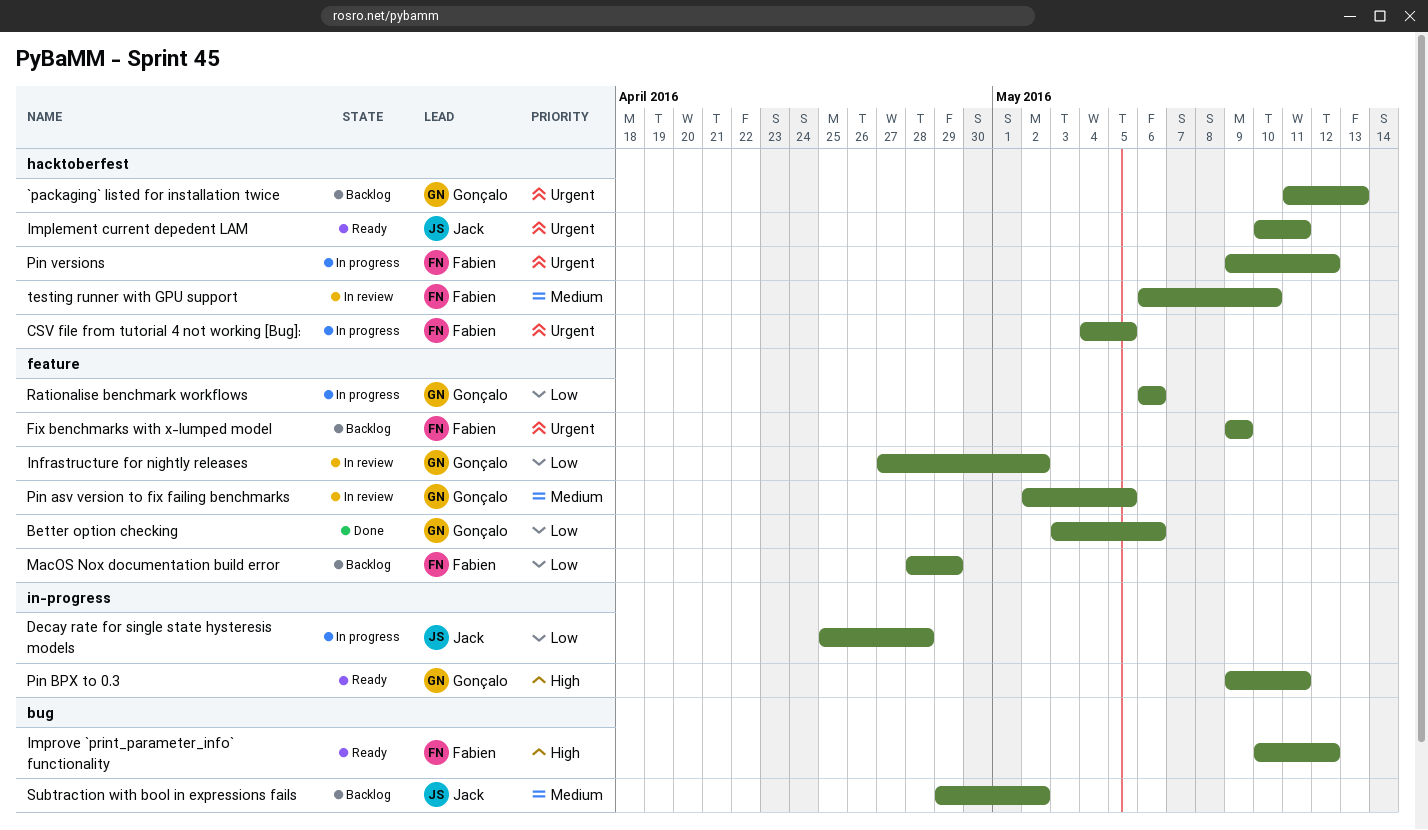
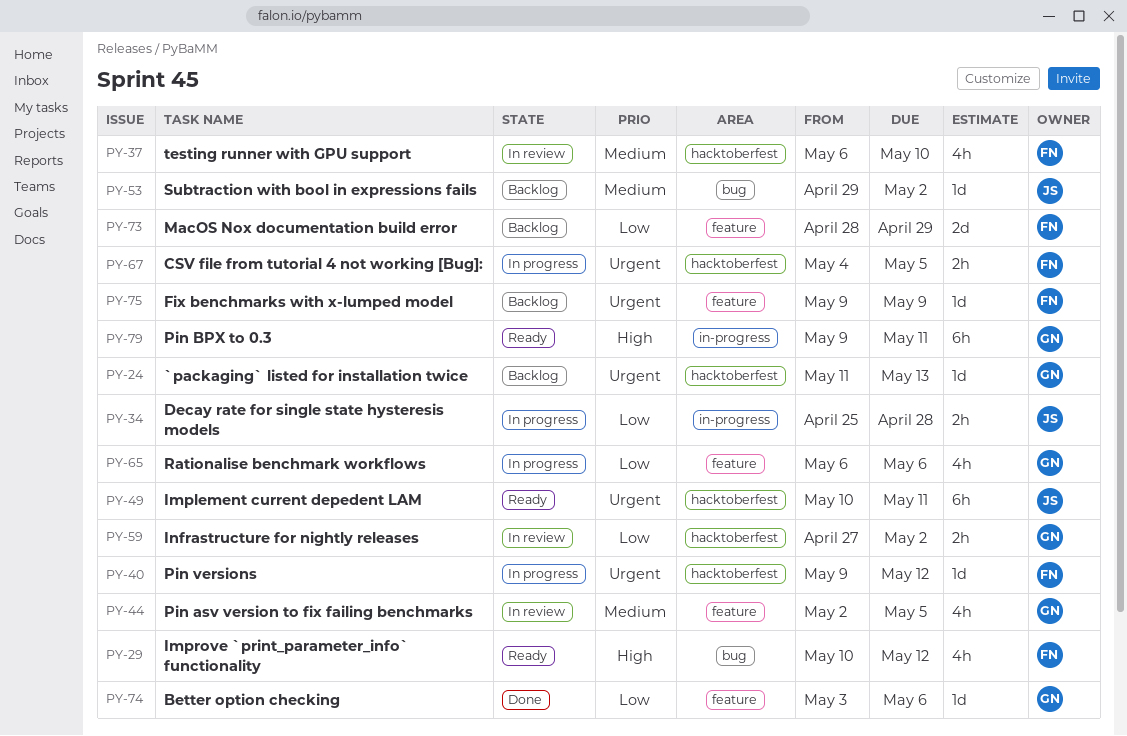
Infrastructure for nightly releases, label: feature -> hacktoberfest

